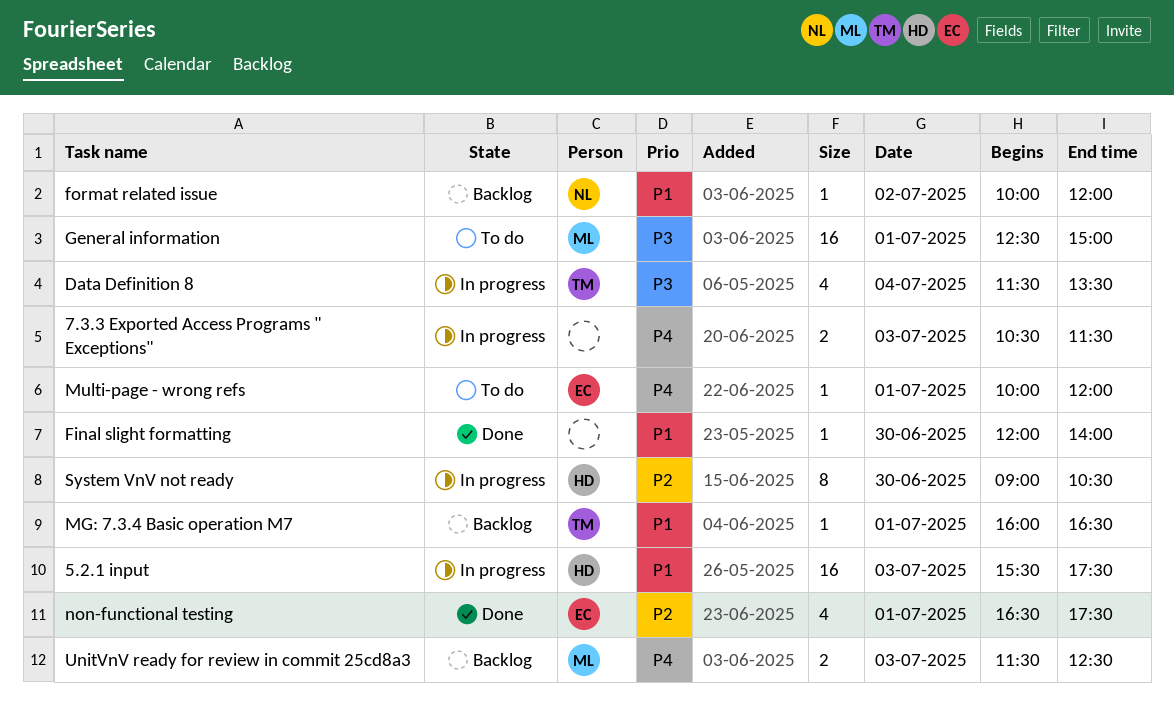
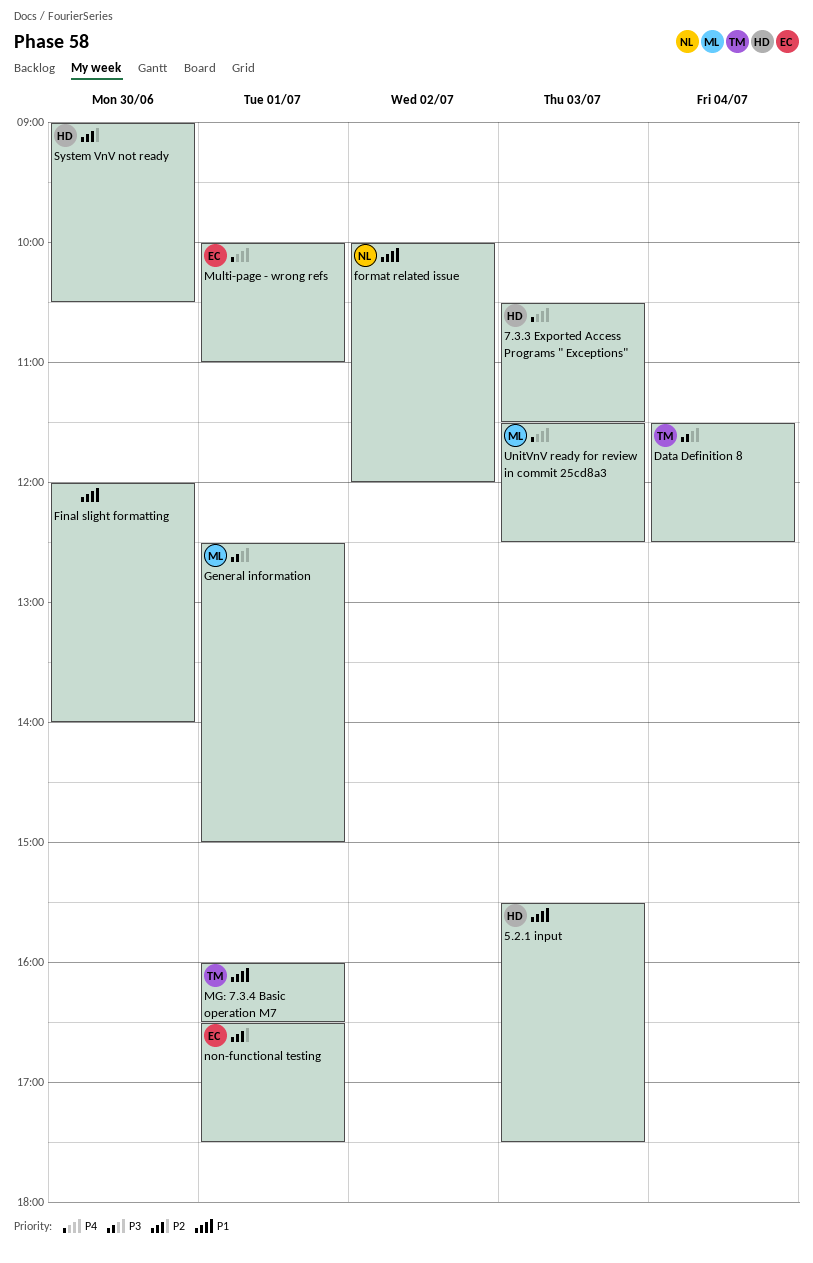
7.3.3 Exported Access Programs " Exceptions", owner: none -> HD
Data Definition 8, ends: 13:30 -> 12:30
Multi-page - wrong refs, ends: 12:00 -> 11:00

